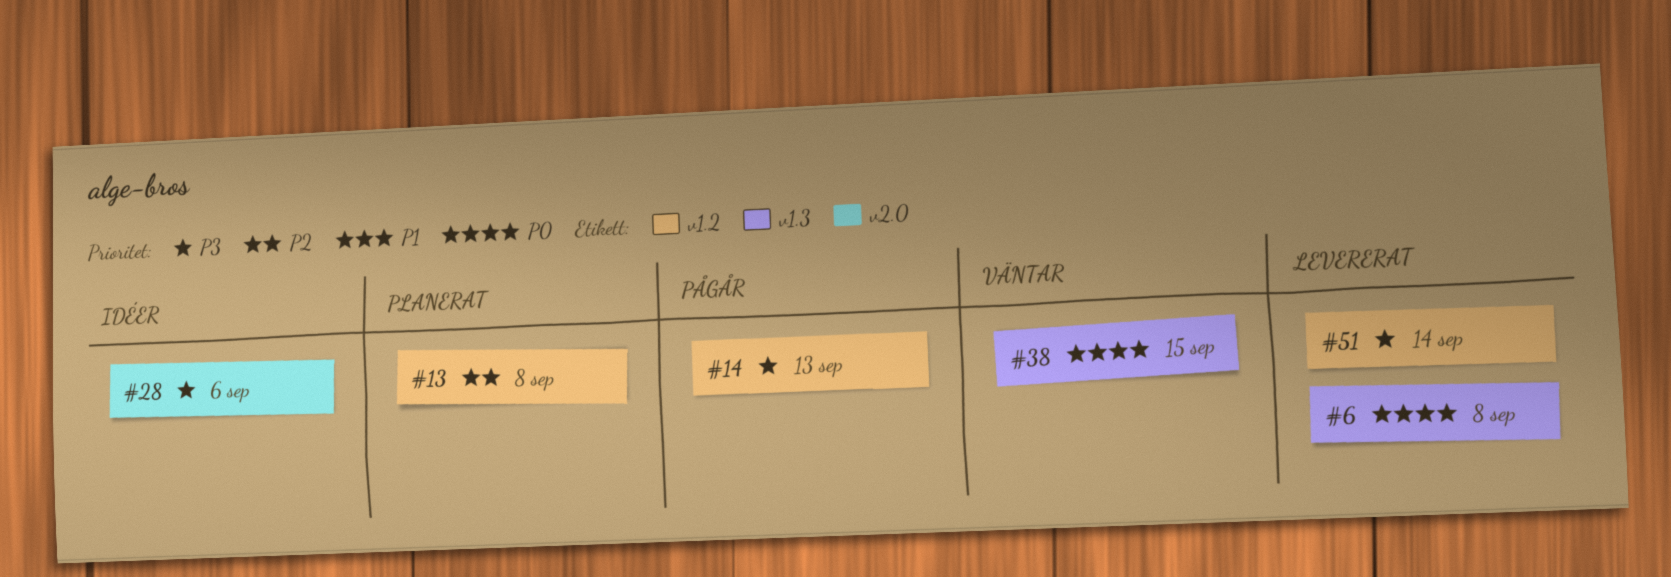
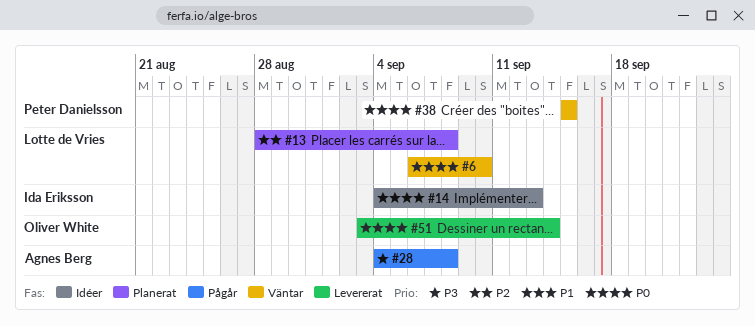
#6, status: Levererat -> Väntar
#6, due: Sep 8 -> Sep 10
#14, status: Pågår -> Idéer
#14, priority: P3 -> P0
#28, status: Idéer -> Pågår
#28, due: Sep 6 -> Sep 8
#51, priority: P3 -> P0

